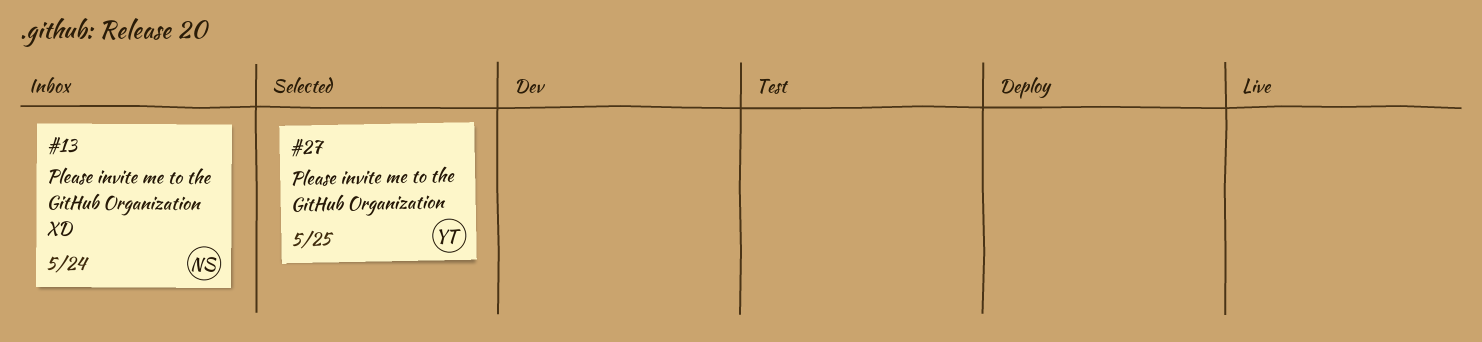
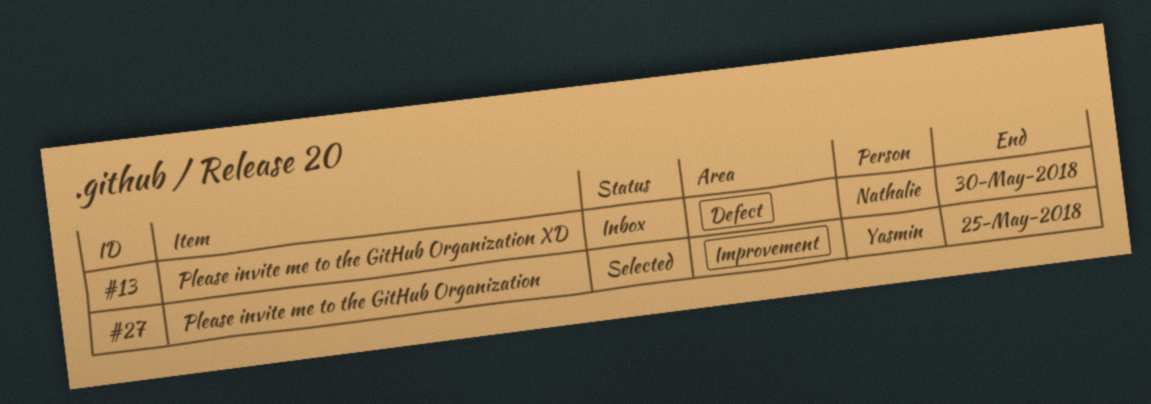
#13, due: May 24 -> May 30

